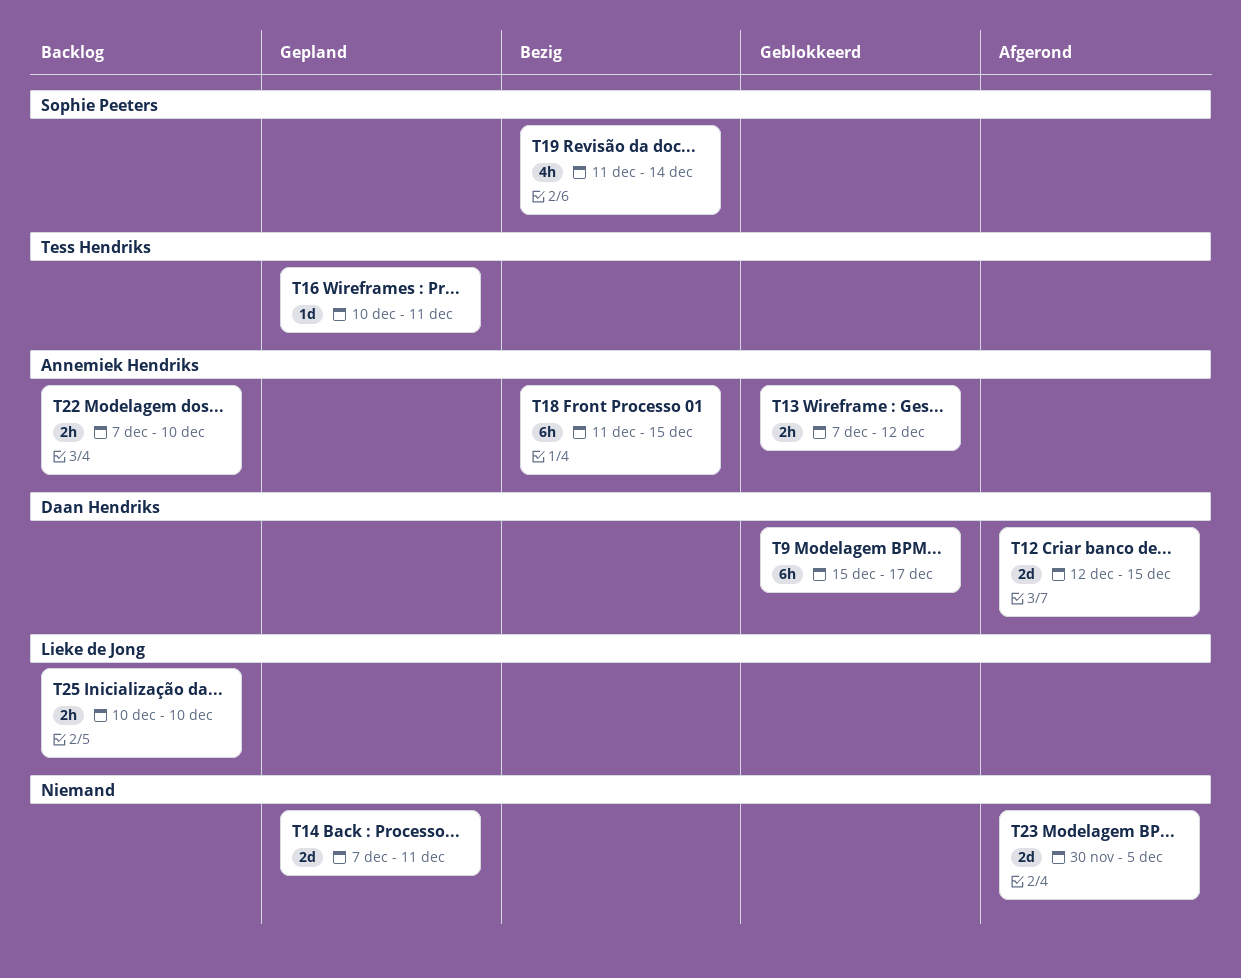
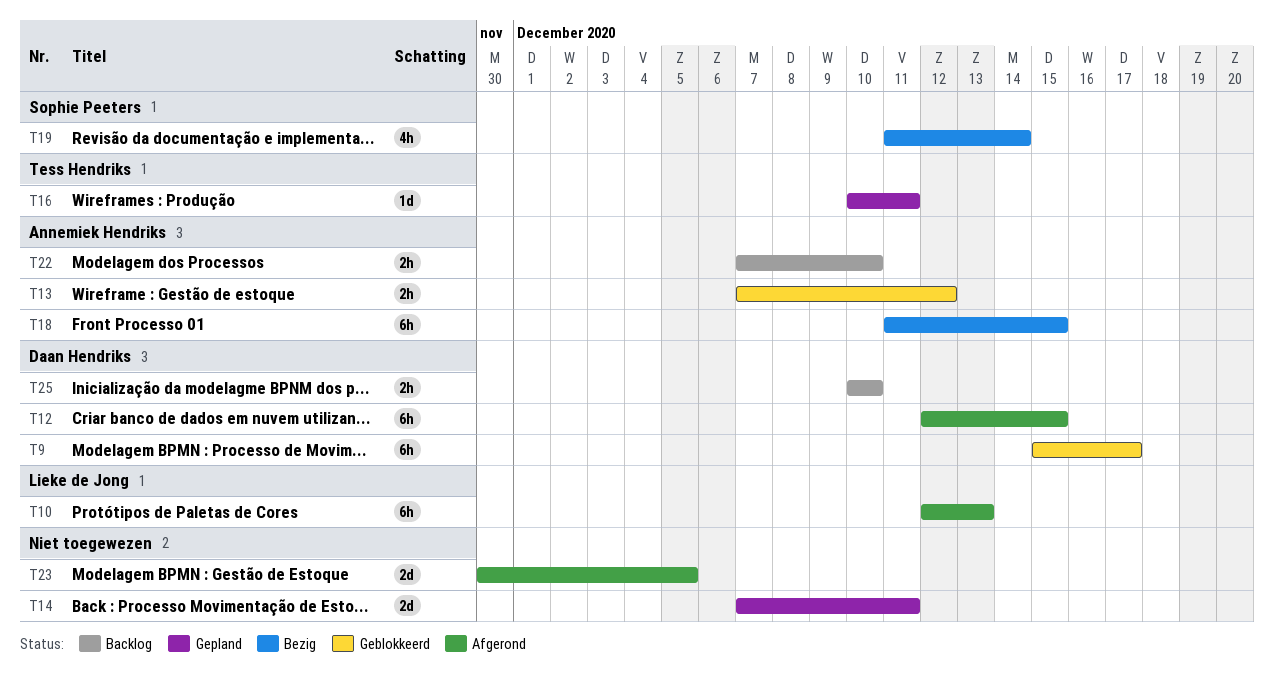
T10: none -> present
T12, estimate: 2d -> 6h
T25, owner: Lieke de Jong -> Daan Hendriks

